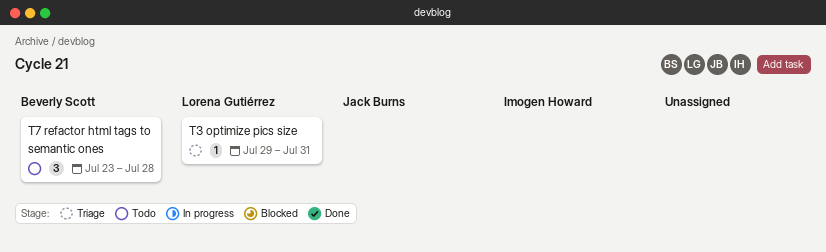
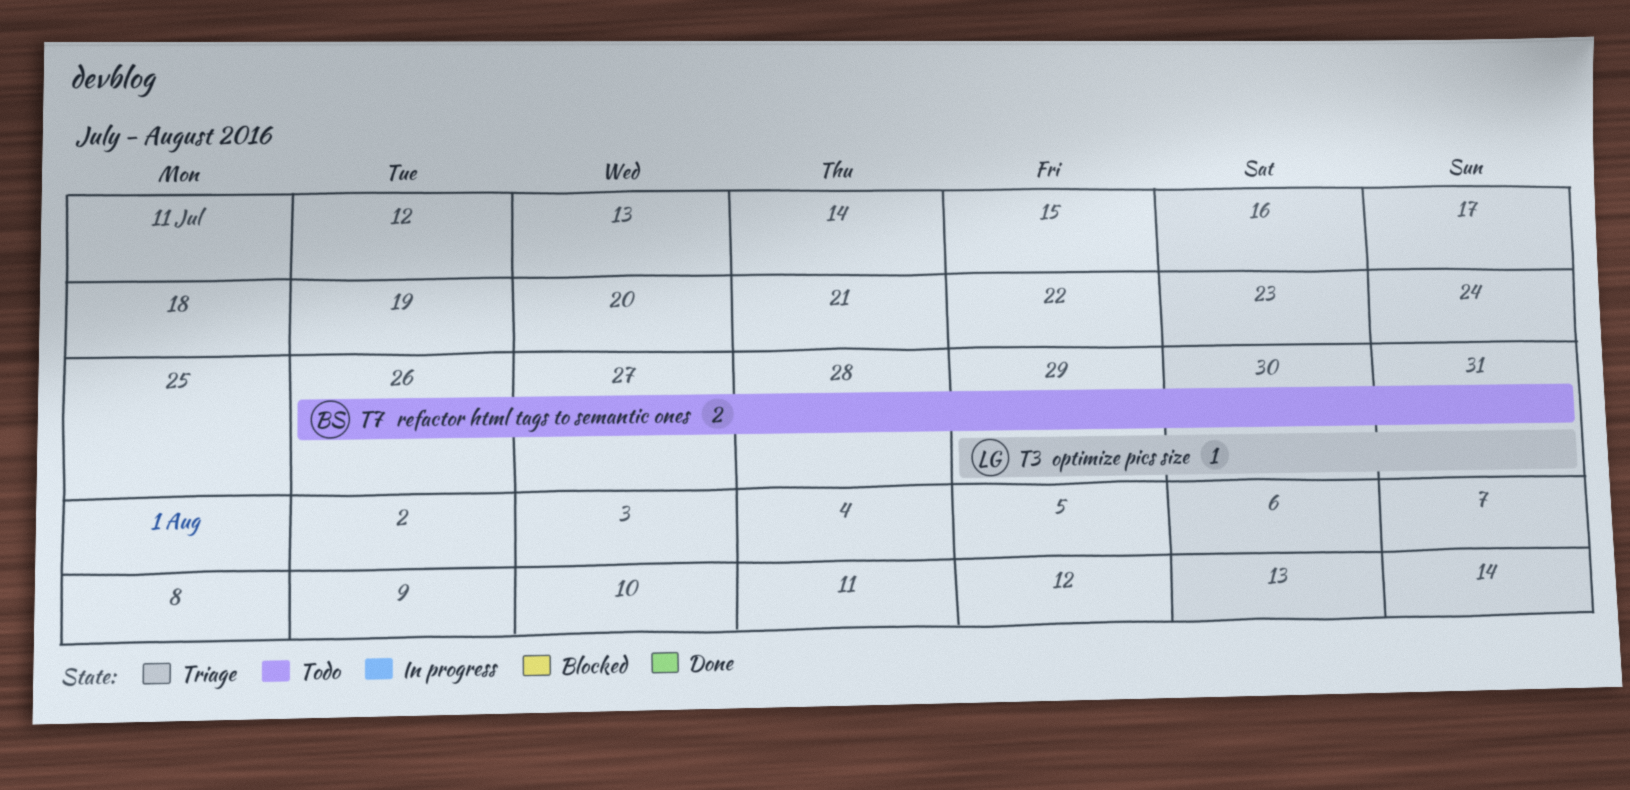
T7, estimate: 3 -> 2
T7, start: Jul 23 -> Jul 26
T7, due: Jul 28 -> Jul 31

